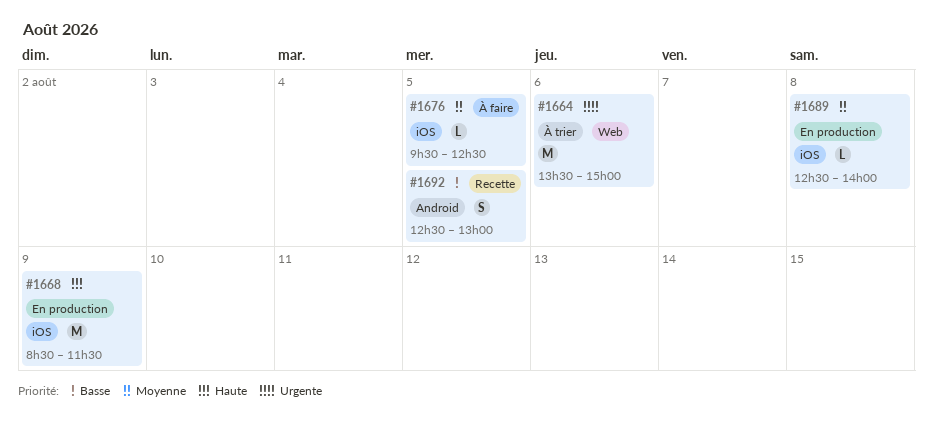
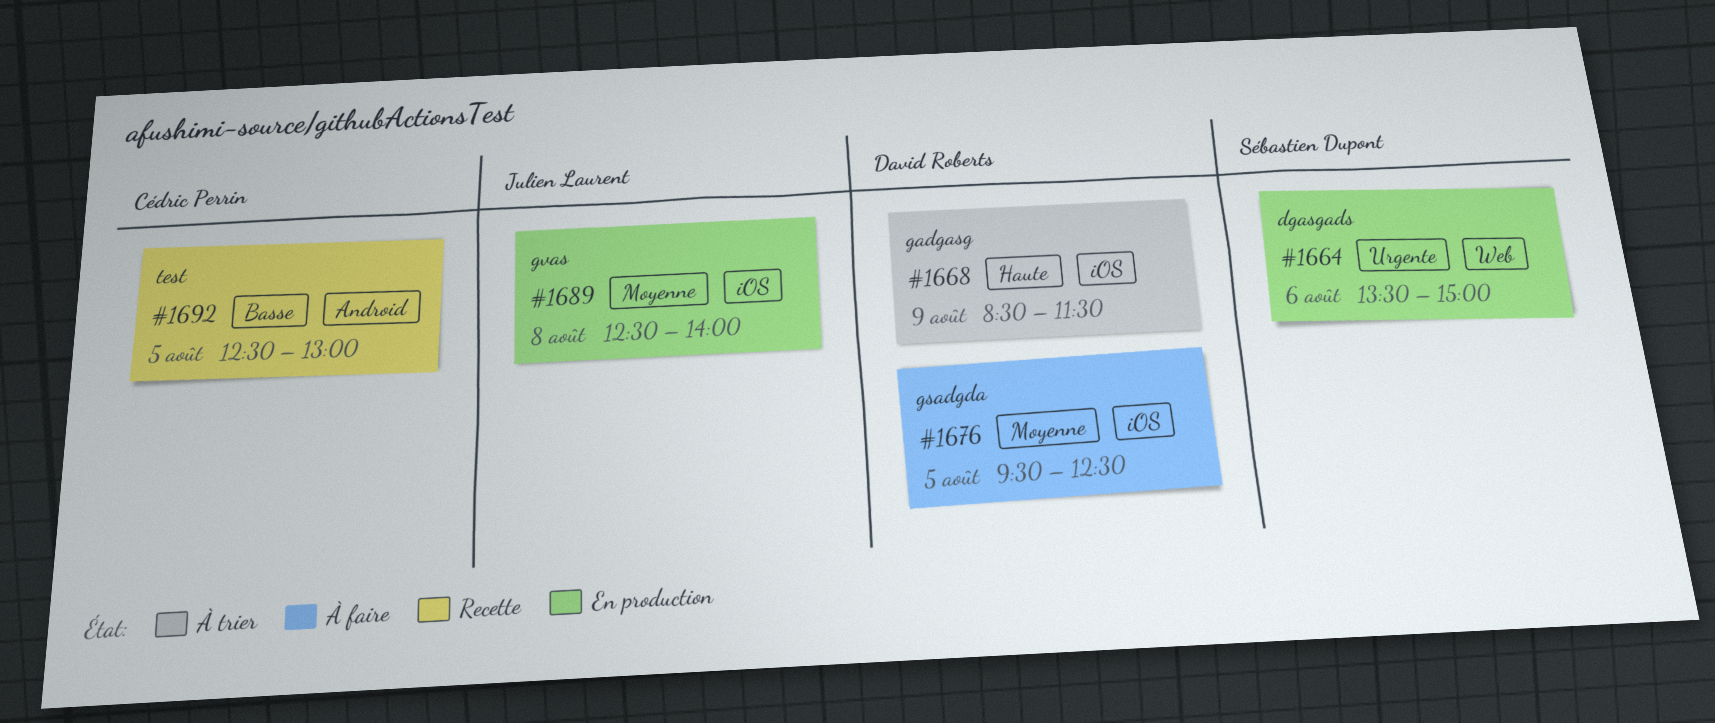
#1664, status: À trier -> En production
#1668, status: En production -> À trier

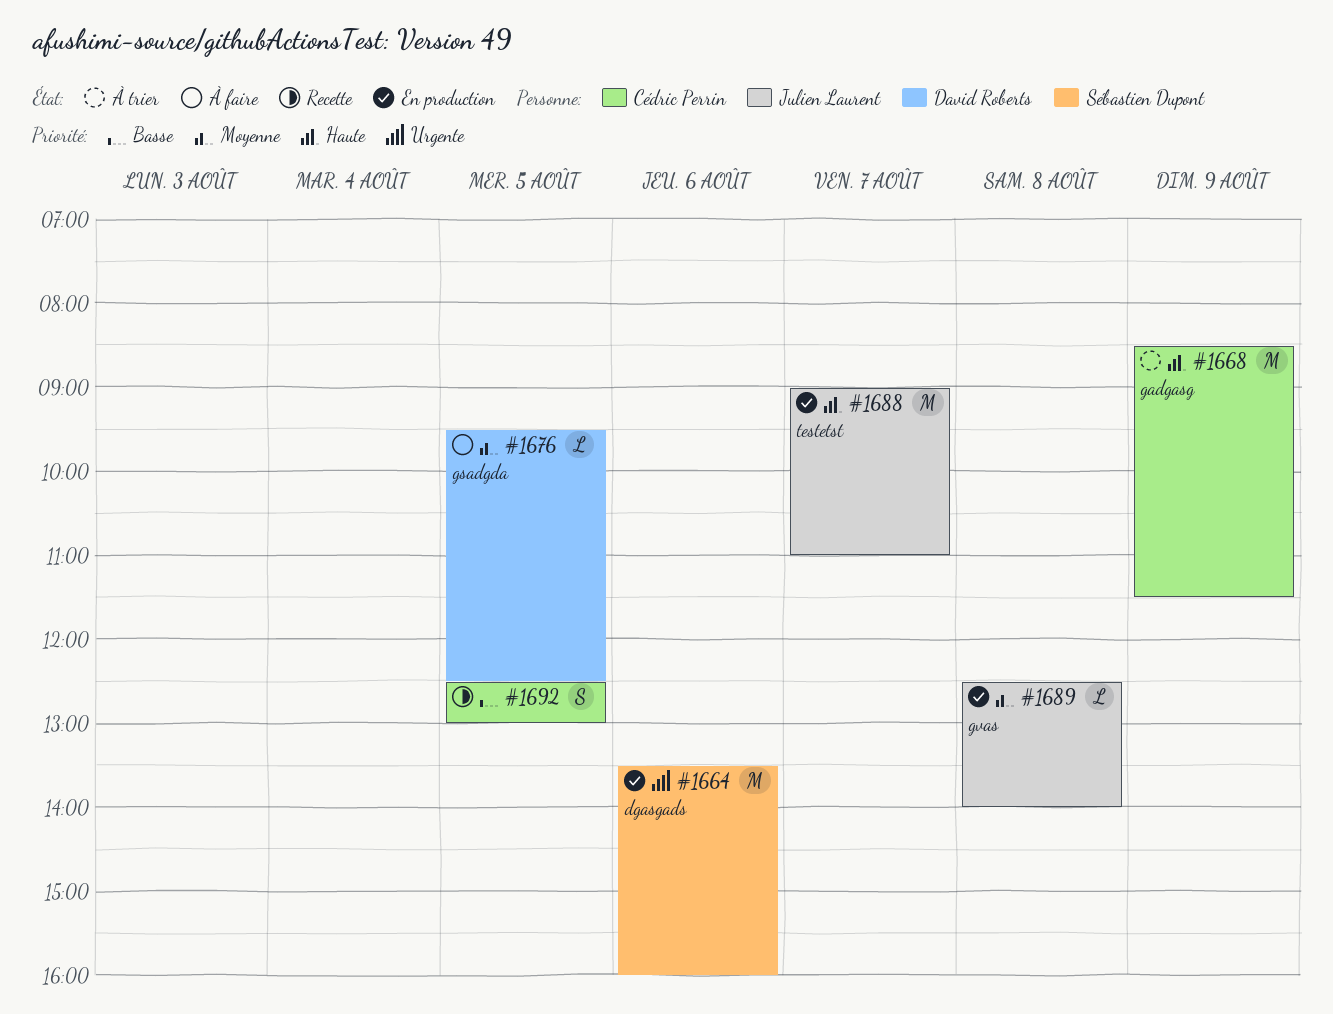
#1664, ends: 15:00 -> 16:00
#1668, owner: David Roberts -> Cédric Perrin
#1688: none -> present

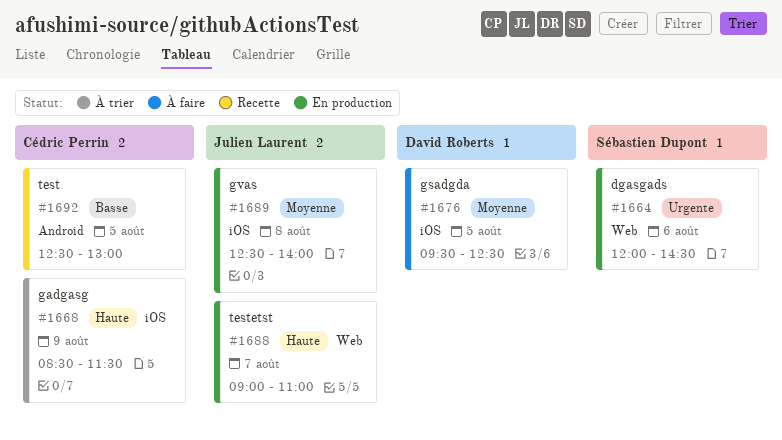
#1664, begins: 13:30 -> 12:00
#1664, ends: 16:00 -> 14:30

